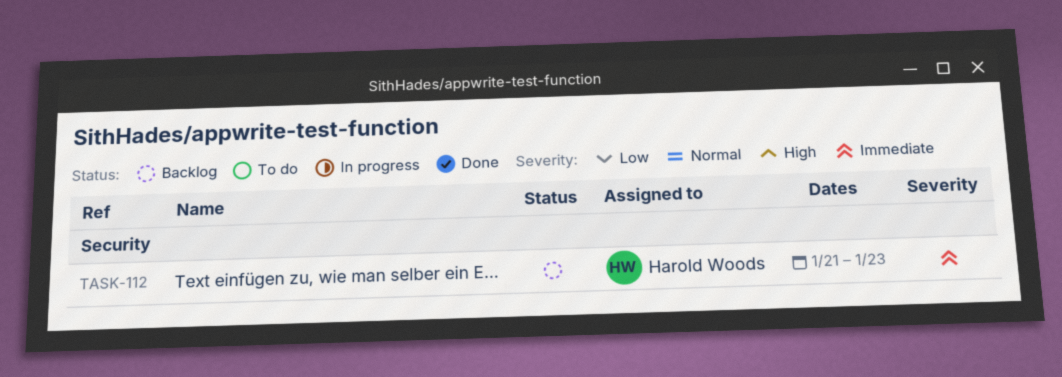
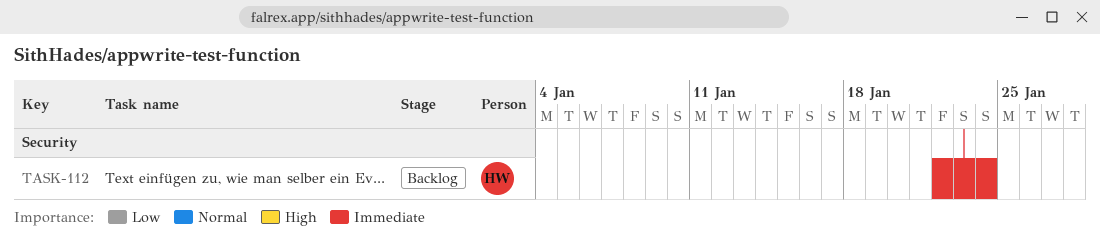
TASK-112, start: Jan 21 -> Jan 22
TASK-112, due: Jan 23 -> Jan 24

